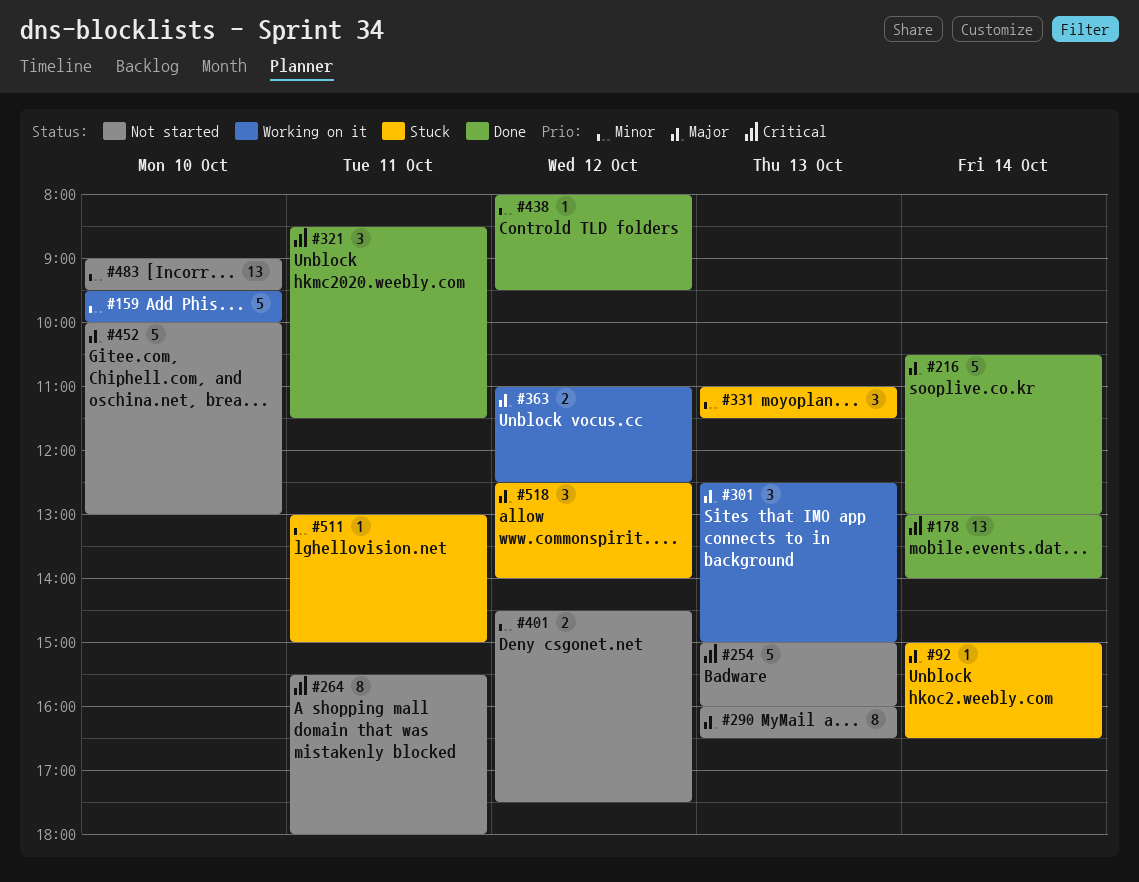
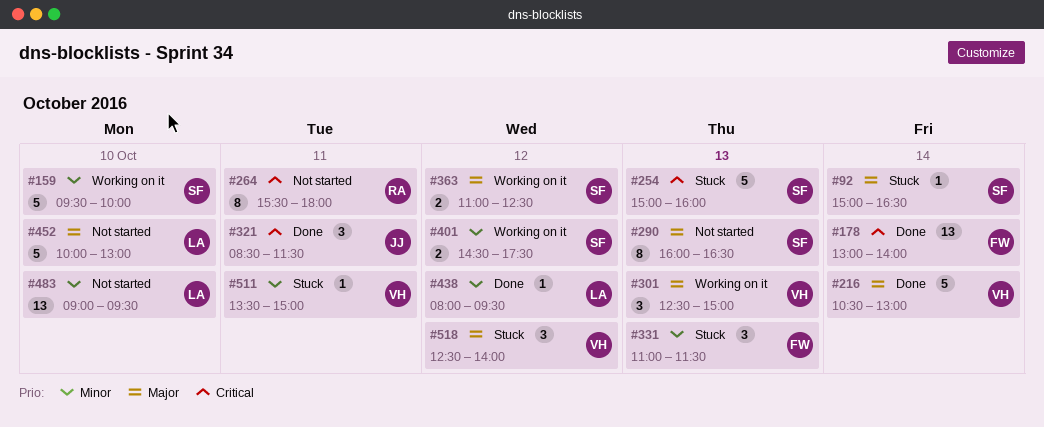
#254, status: Not started -> Stuck
#401, status: Not started -> Working on it
#511, begins: 13:00 -> 13:30

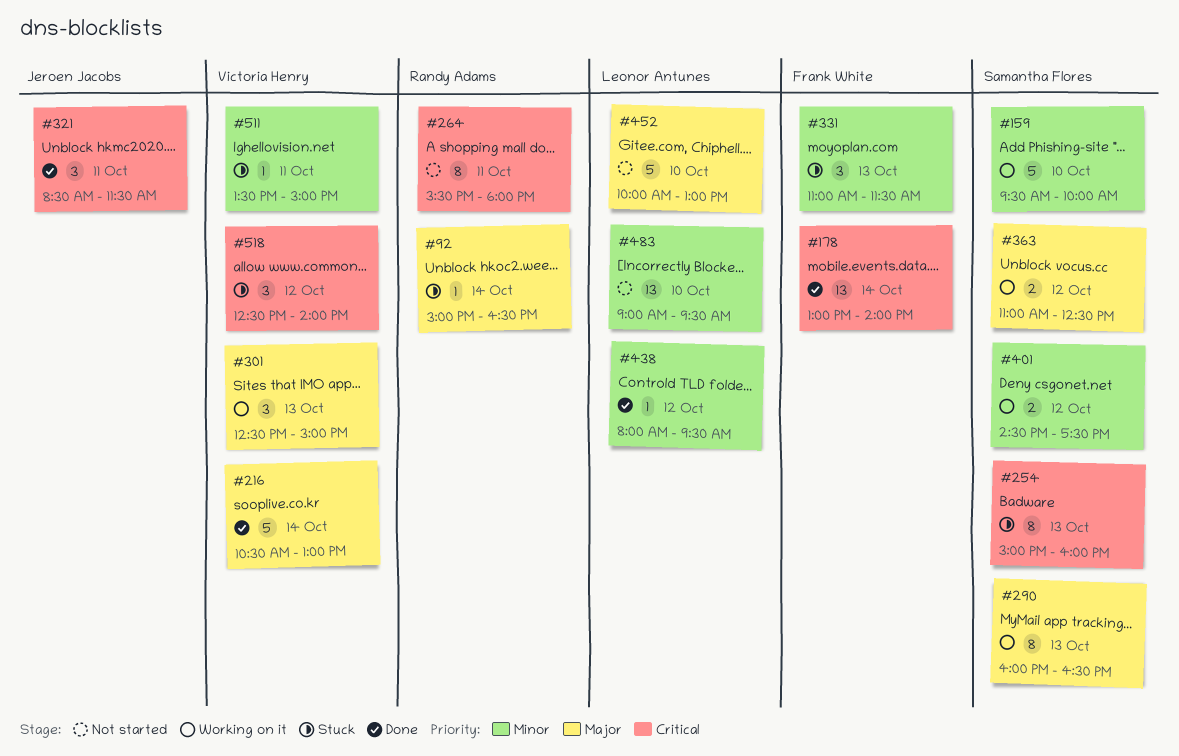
#92, owner: Samantha Flores -> Randy Adams
#254, estimate: 5 -> 8
#290, status: Not started -> Working on it
#518, priority: Major -> Critical

